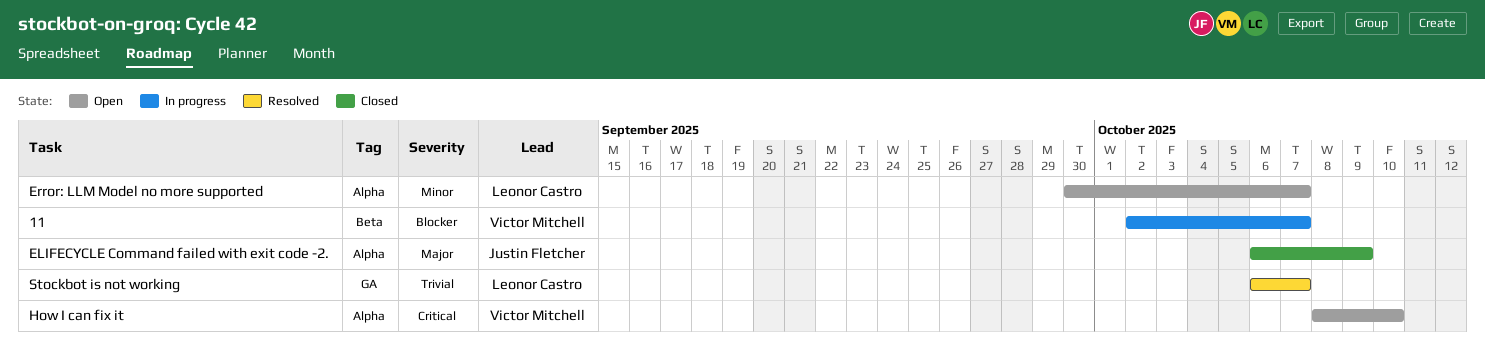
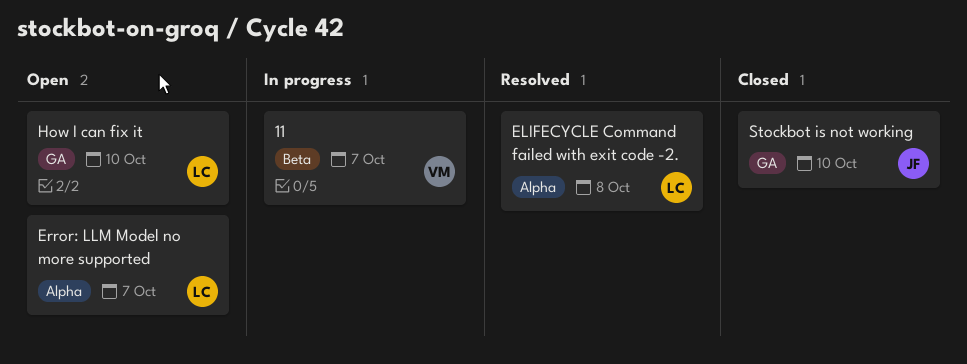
ELIFECYCLE Command failed with exit code -2., status: Closed -> Resolved
ELIFECYCLE Command failed with exit code -2., owner: Justin Fletcher -> Leonor Castro
ELIFECYCLE Command failed with exit code -2., due: Oct 9 -> Oct 8
How I can fix it, owner: Victor Mitchell -> Leonor Castro
How I can fix it, label: Alpha -> GA
Stockbot is not working, status: Resolved -> Closed
Stockbot is not working, owner: Leonor Castro -> Justin Fletcher
Stockbot is not working, due: Oct 7 -> Oct 10

